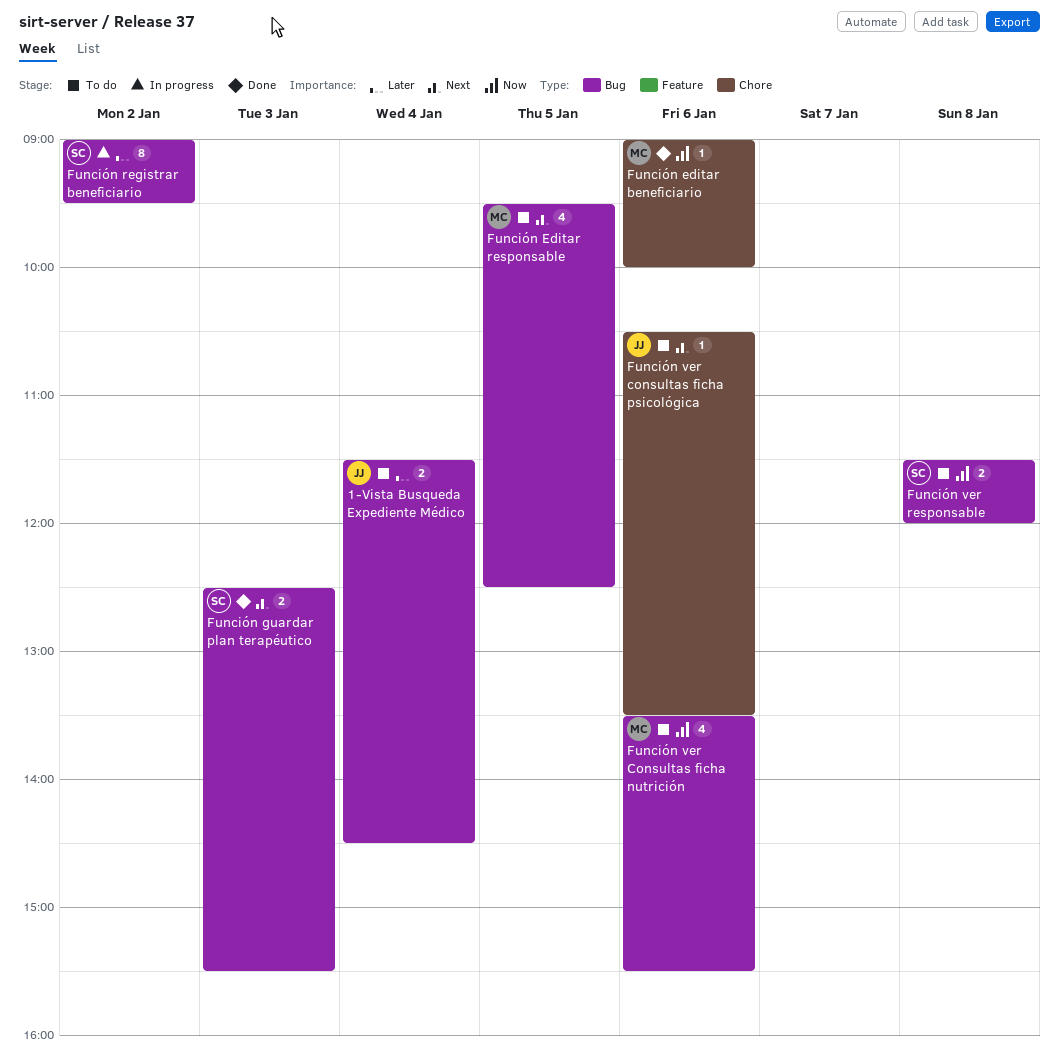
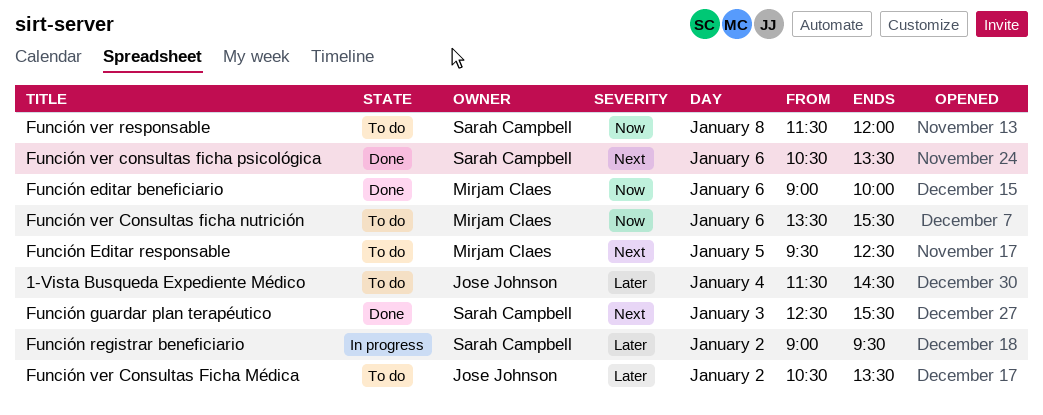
Función ver Consultas Ficha Médica: none -> present
Función ver consultas ficha psicológica, status: To do -> Done
Función ver consultas ficha psicológica, owner: Jose Johnson -> Sarah Campbell

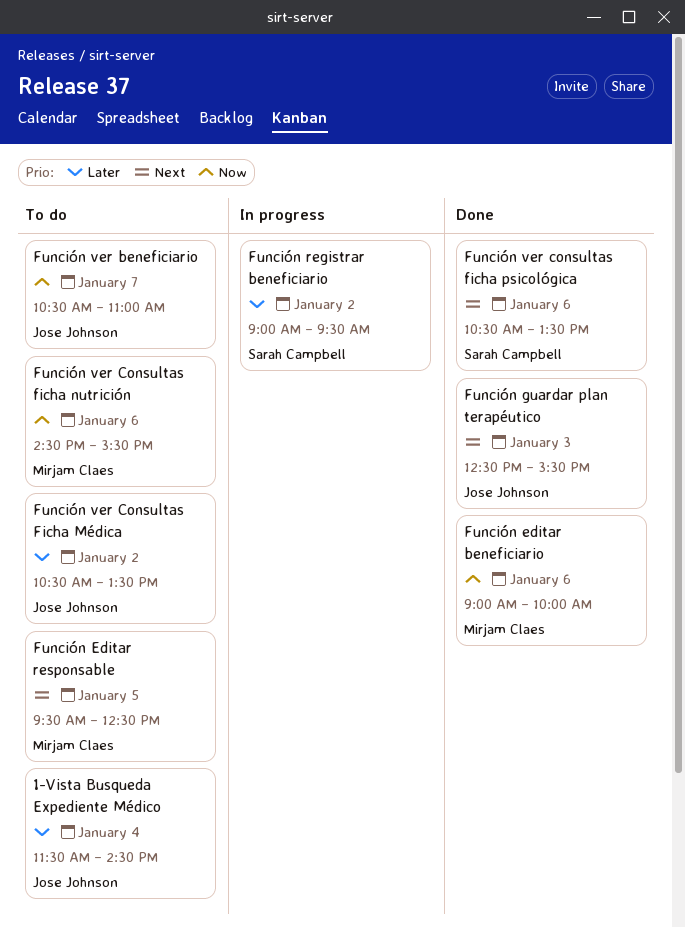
Función guardar plan terapéutico, owner: Sarah Campbell -> Jose Johnson
Función ver beneficiario: none -> present
Función ver Consultas ficha nutrición, begins: 13:30 -> 14:30
Función ver responsable: present -> none

